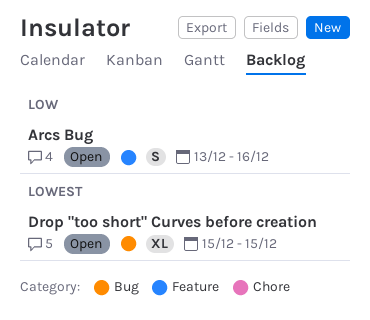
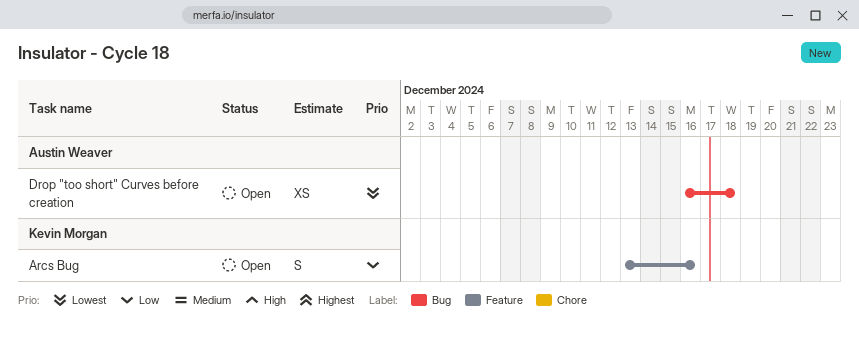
Drop "too short" Curves before creation, estimate: XL -> XS
Drop "too short" Curves before creation, start: Dec 15 -> Dec 16
Drop "too short" Curves before creation, due: Dec 15 -> Dec 18

